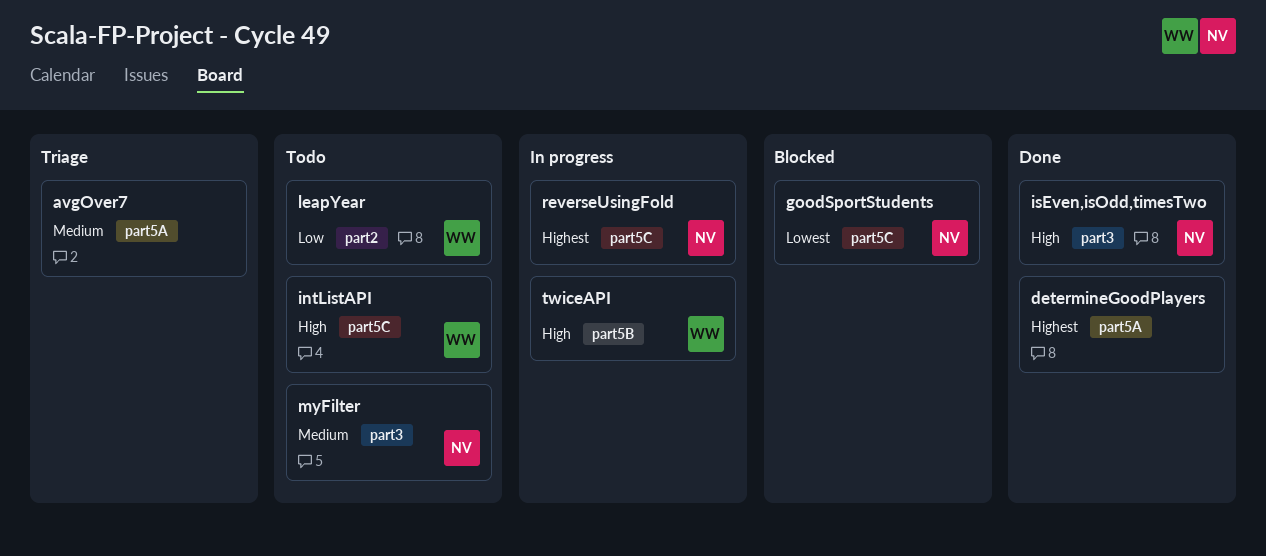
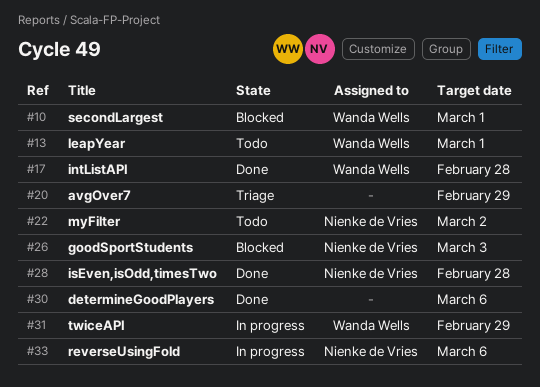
intListAPI, status: Todo -> Done
secondLargest: none -> present

